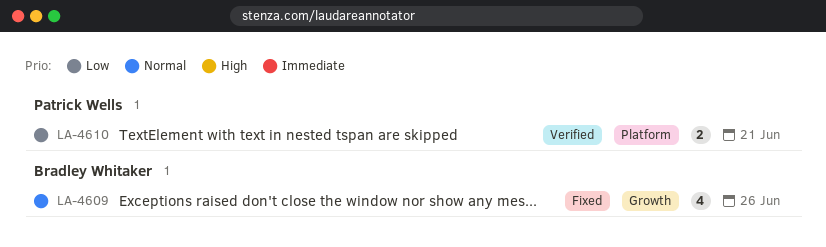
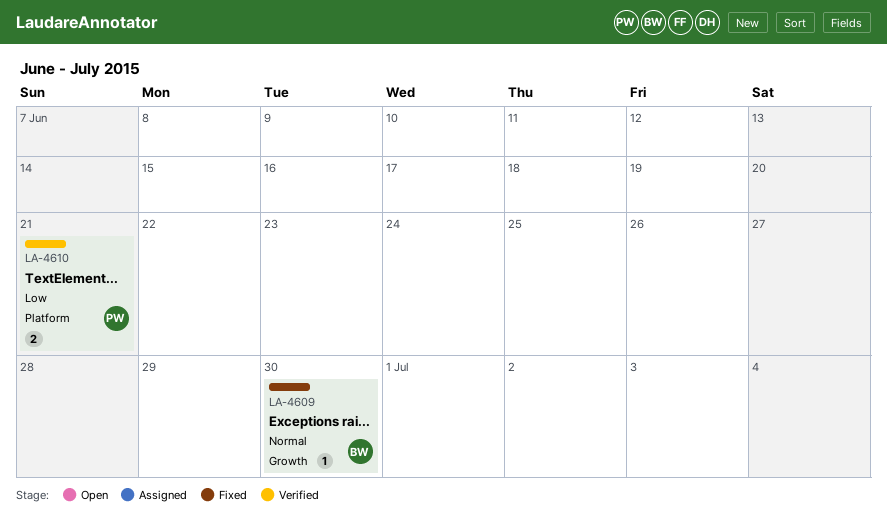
LA-4609, estimate: 4 -> 1
LA-4609, due: Jun 26 -> Jun 30

